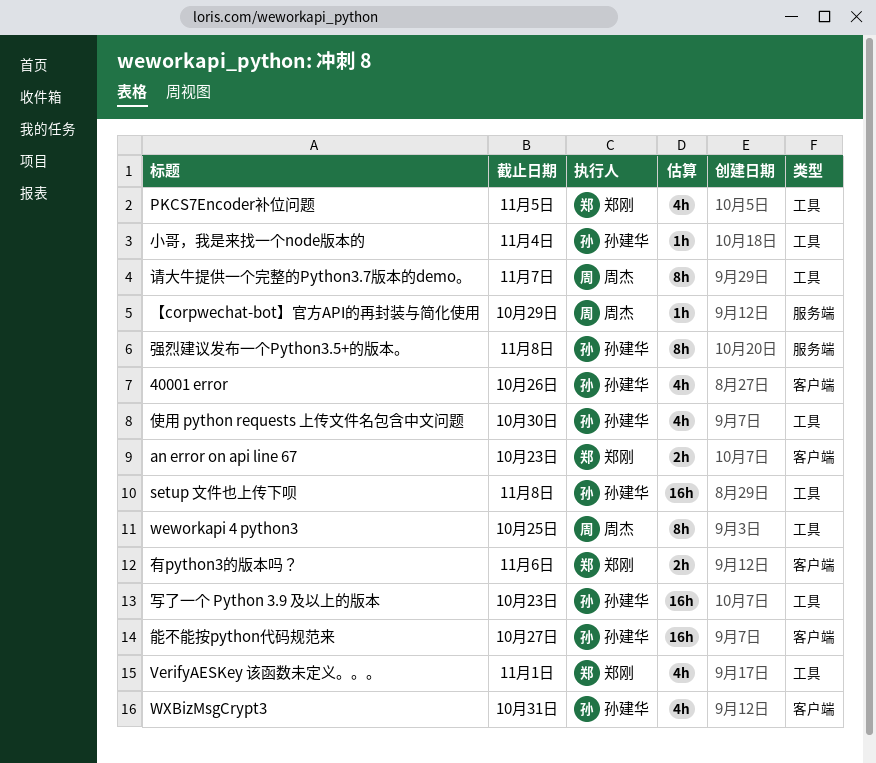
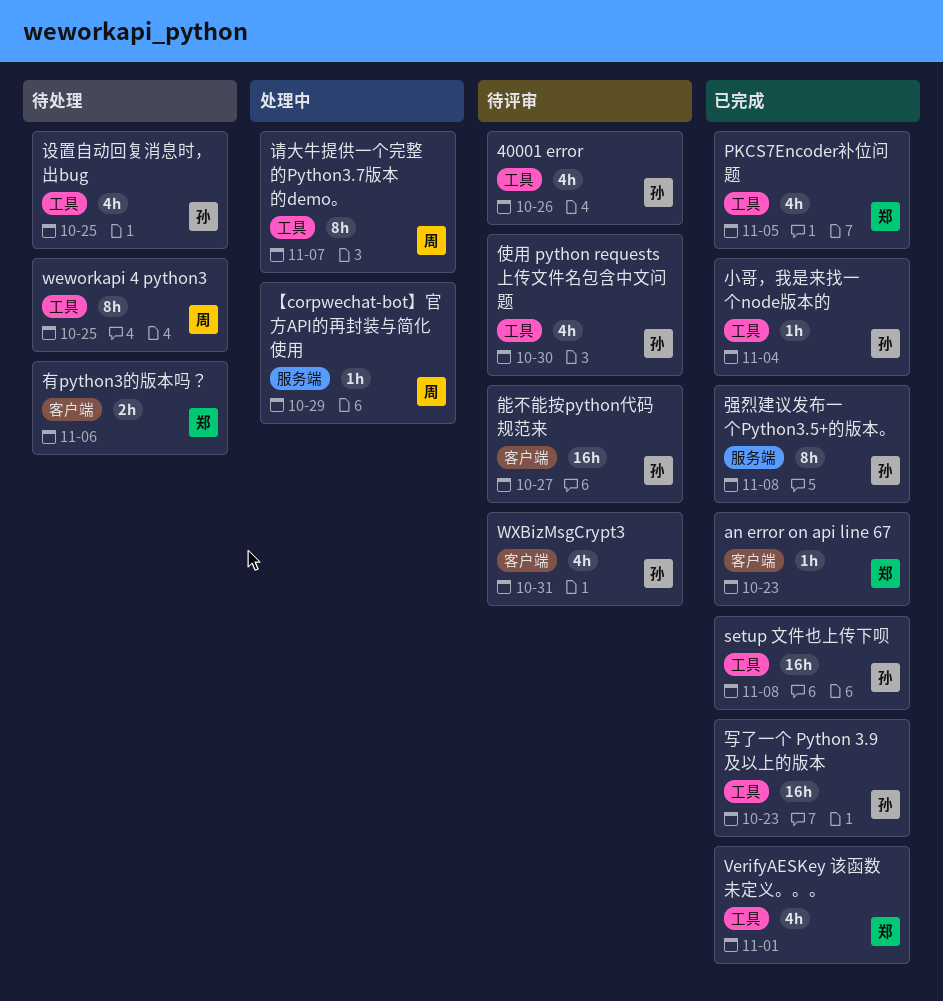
40001 error, label: 客户端 -> 工具
an error on api line 67, estimate: 2h -> 1h
设置自动回复消息时，出bug: none -> present

